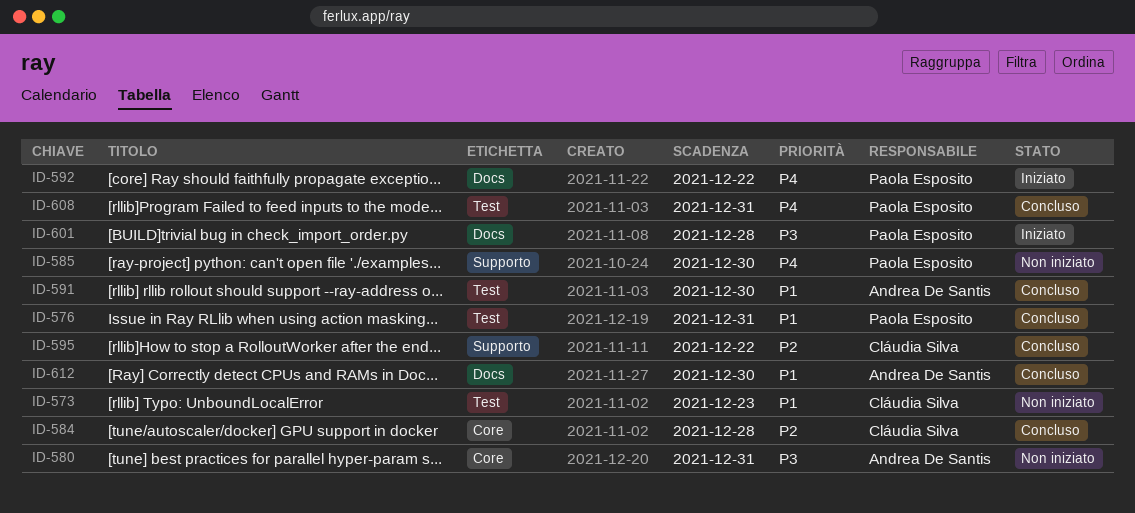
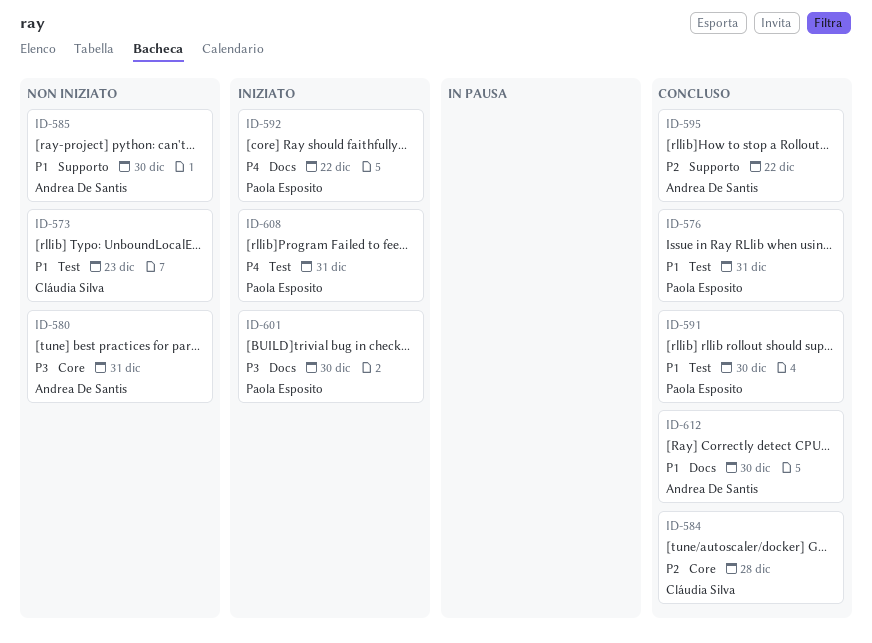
ID-585, owner: Paola Esposito -> Andrea De Santis
ID-585, priority: P4 -> P1
ID-591, owner: Andrea De Santis -> Paola Esposito
ID-595, owner: Cláudia Silva -> Andrea De Santis
ID-601, due: Dec 28 -> Dec 30
ID-608, status: Concluso -> Iniziato

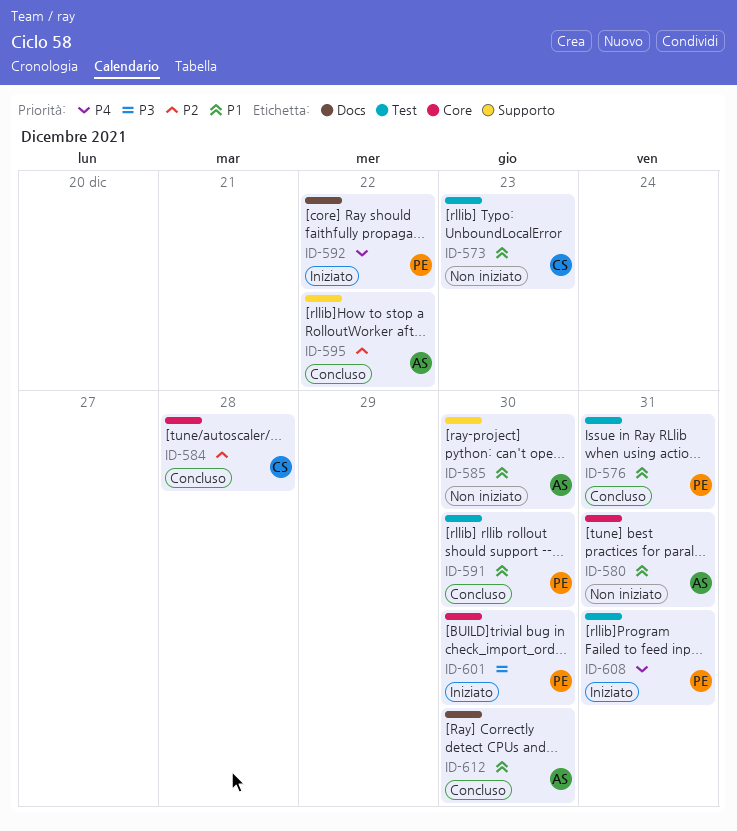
ID-580, priority: P3 -> P1
ID-601, label: Docs -> Core

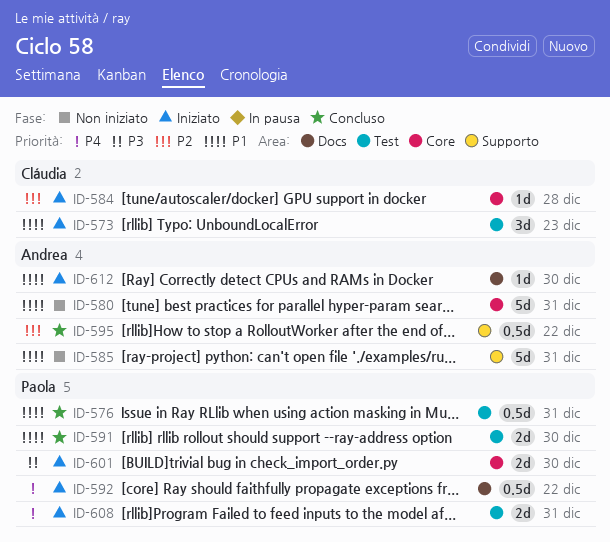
ID-573, status: Non iniziato -> Iniziato
ID-584, status: Concluso -> Iniziato
ID-585, due: Dec 30 -> Dec 31
ID-612, status: Concluso -> Iniziato

